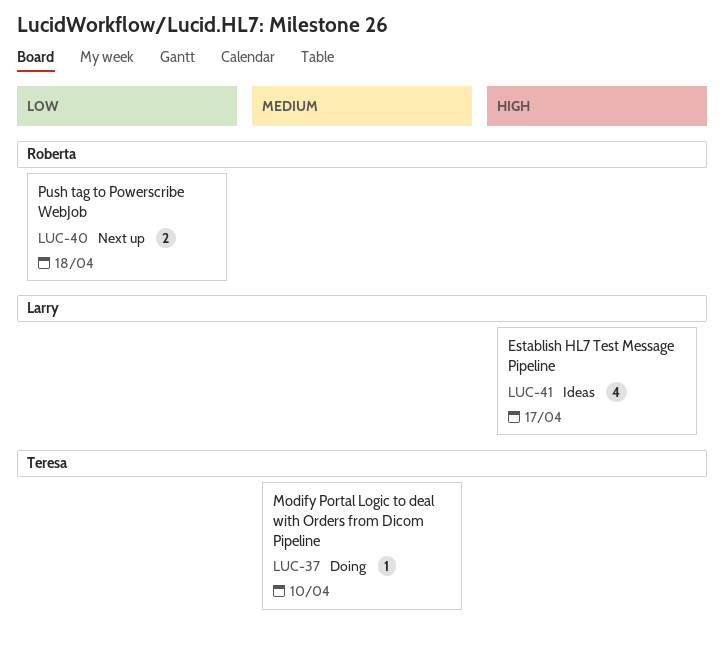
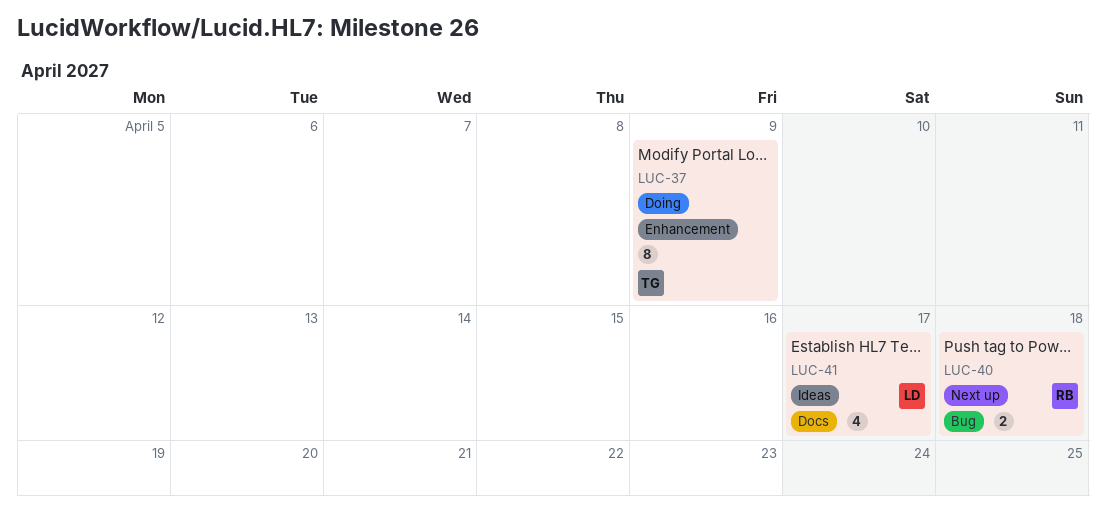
LUC-37, estimate: 1 -> 8
LUC-37, due: Apr 10 -> Apr 9

